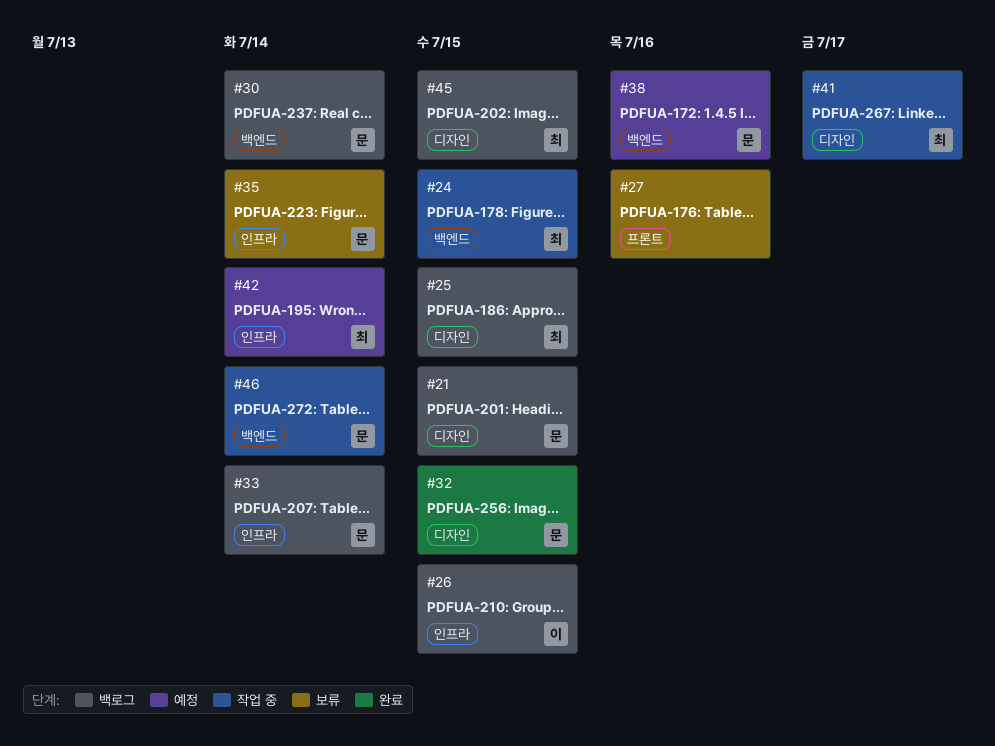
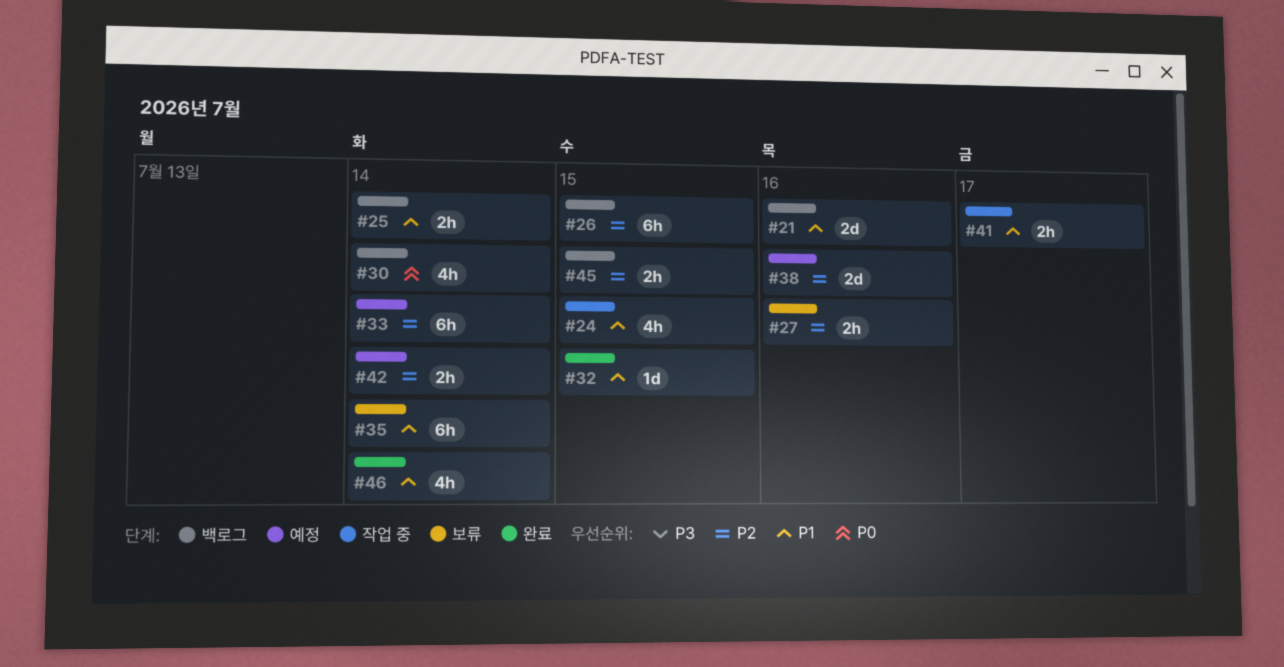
#21, due: Jul 15 -> Jul 16
#25, due: Jul 15 -> Jul 14
#33, status: 백로그 -> 예정
#46, status: 작업 중 -> 완료

